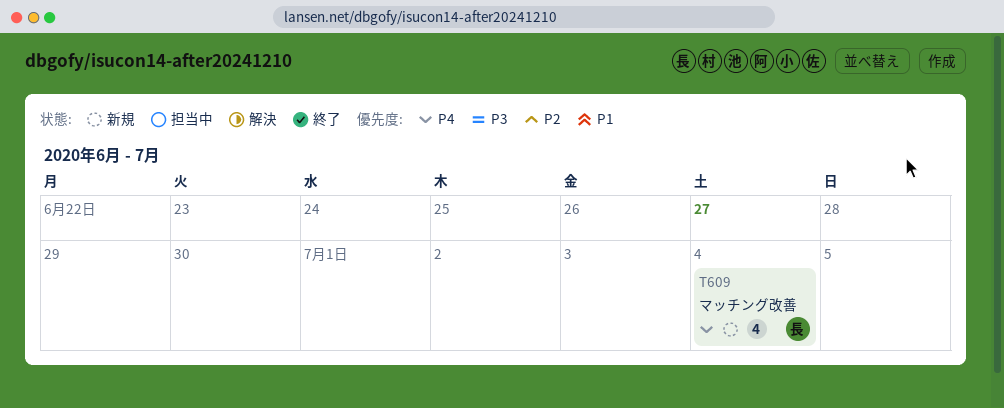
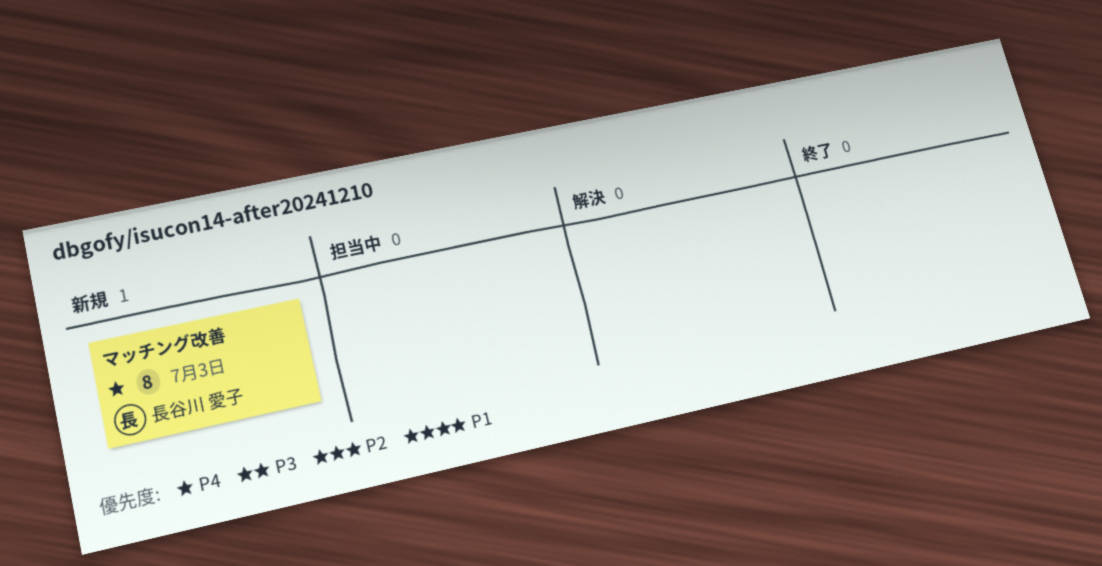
マッチング改善, estimate: 4 -> 8
マッチング改善, due: Jul 4 -> Jul 3

